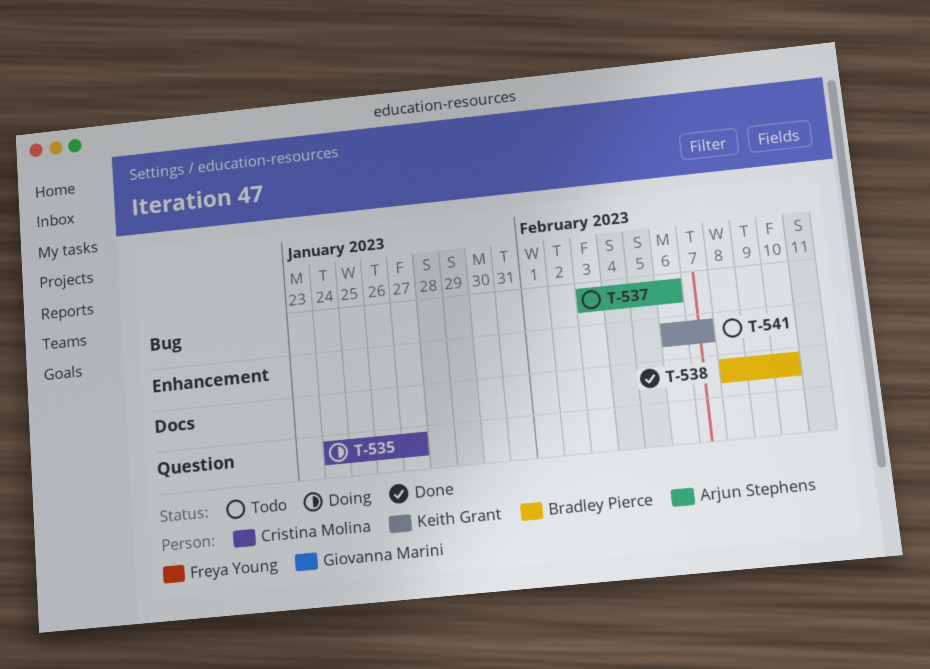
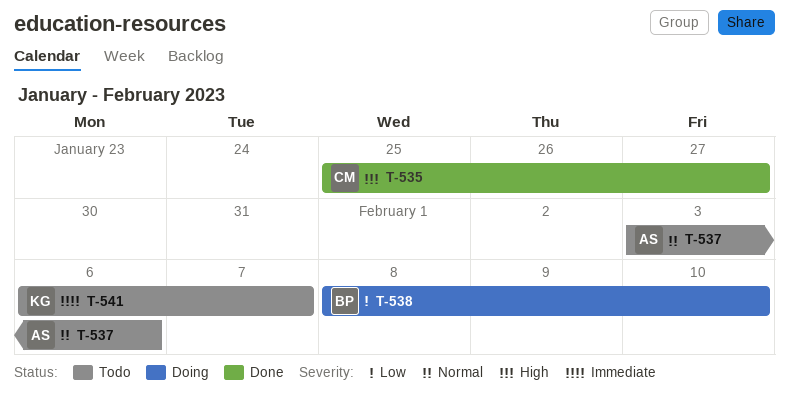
T-535, status: Doing -> Done
T-535, start: Jan 24 -> Jan 25
T-538, status: Done -> Doing

